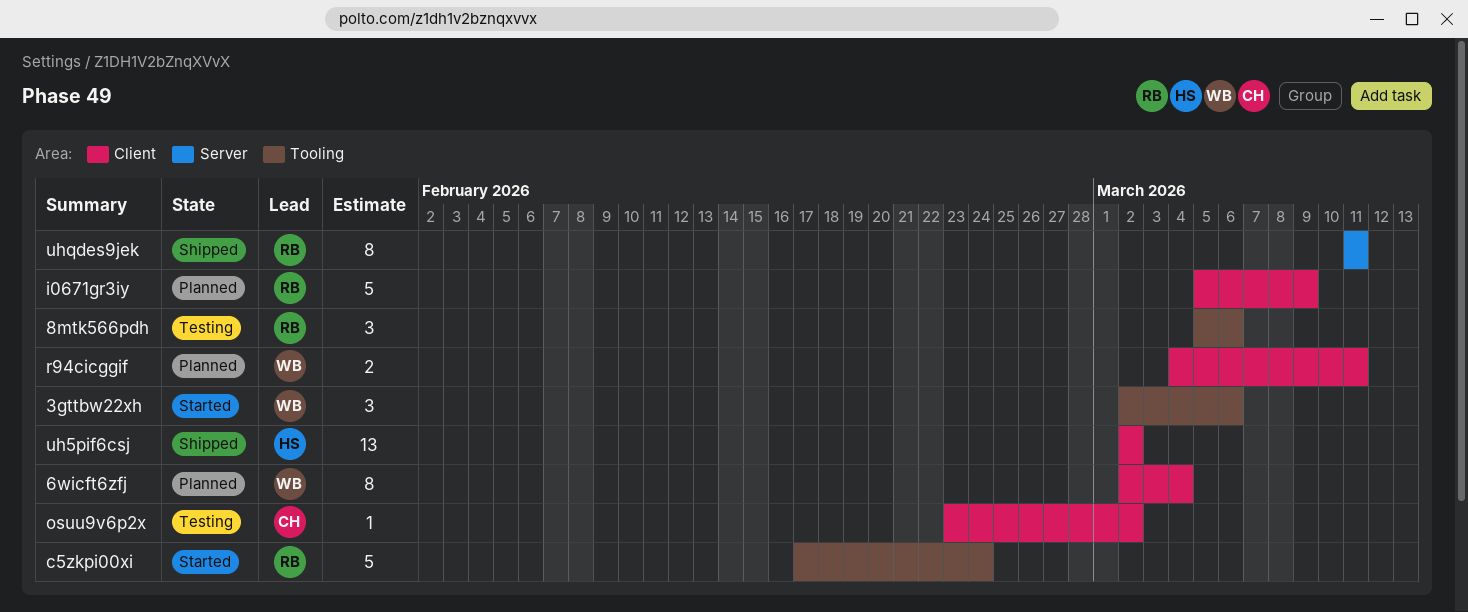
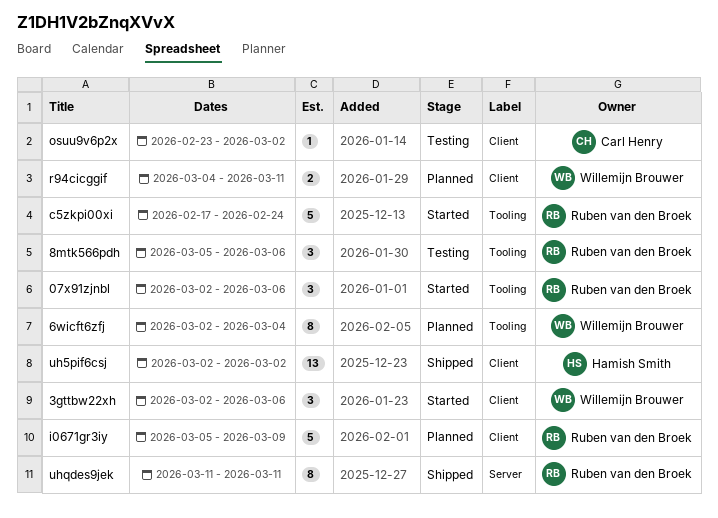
07x91zjnbl: none -> present
3gttbw22xh, label: Tooling -> Client
6wicft6zfj, label: Client -> Tooling

